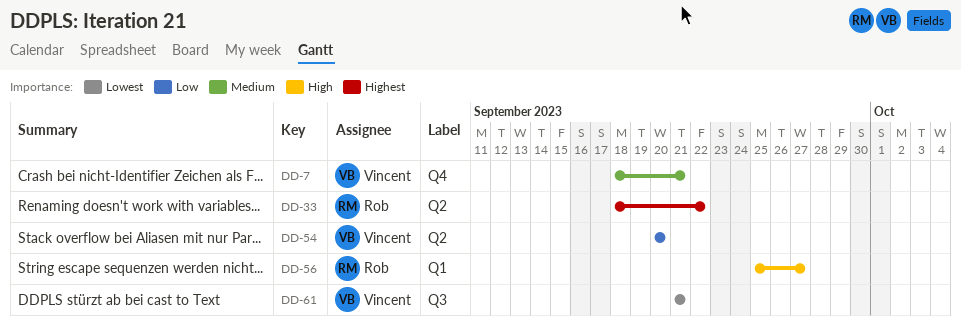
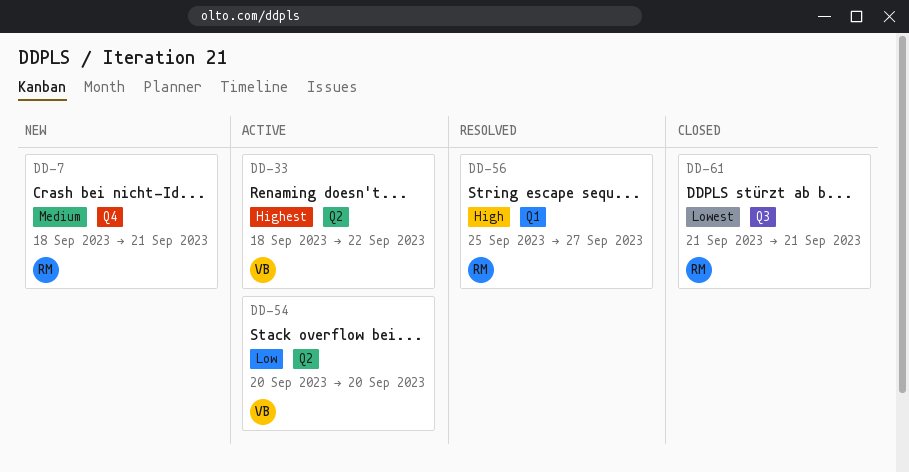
DD-7, owner: Vincent -> Rob
DD-33, owner: Rob -> Vincent
DD-61, owner: Vincent -> Rob

